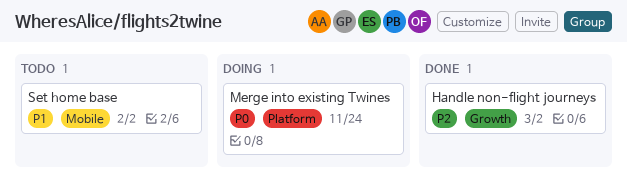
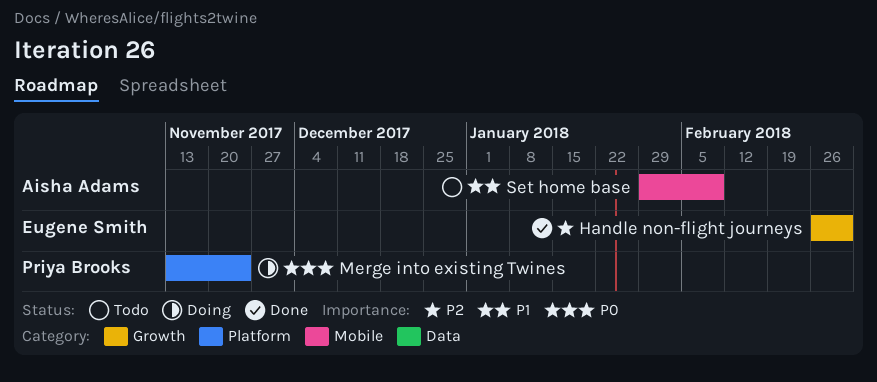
Set home base, due: Feb 2 -> Feb 9

